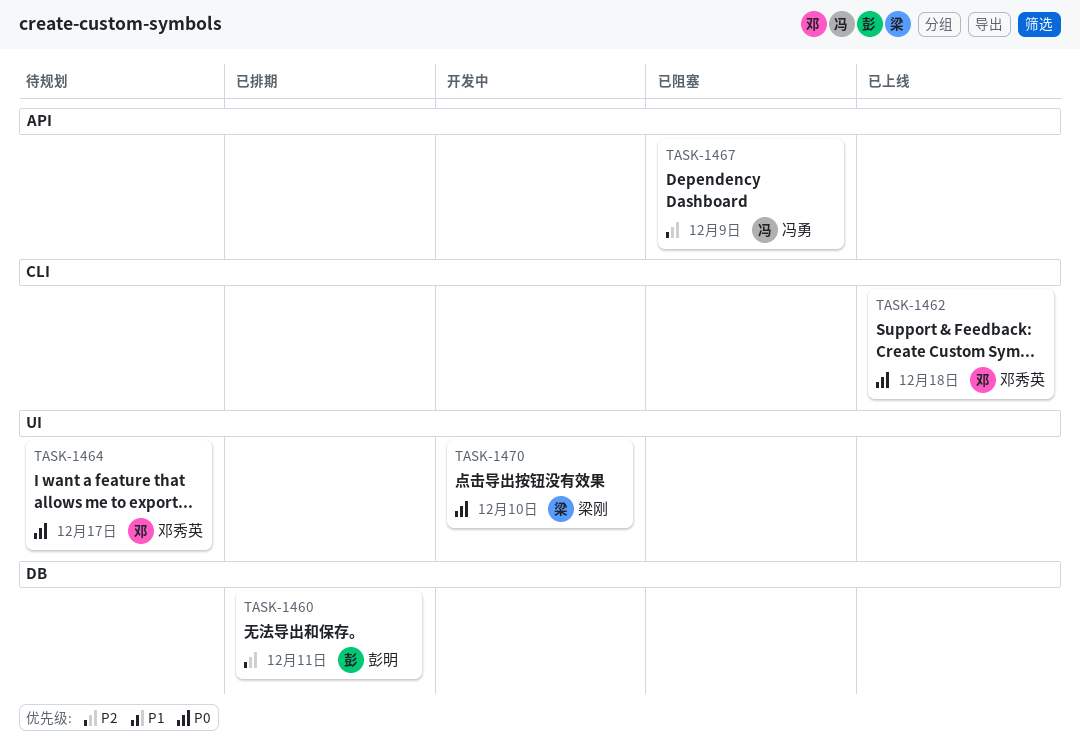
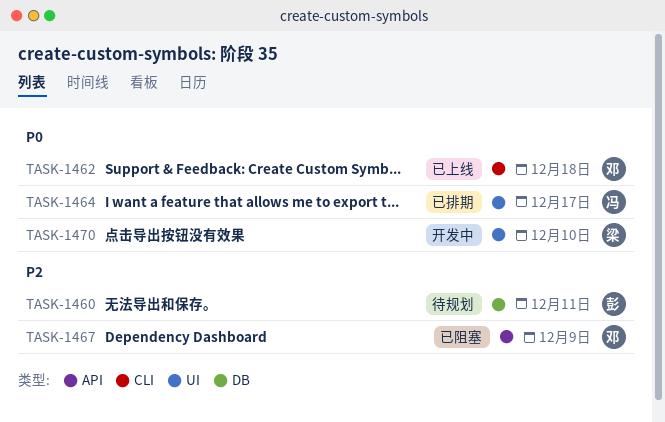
TASK-1460, status: 已排期 -> 待规划
TASK-1464, status: 待规划 -> 已排期
TASK-1464, owner: 邓秀英 -> 冯勇
TASK-1467, owner: 冯勇 -> 邓秀英

